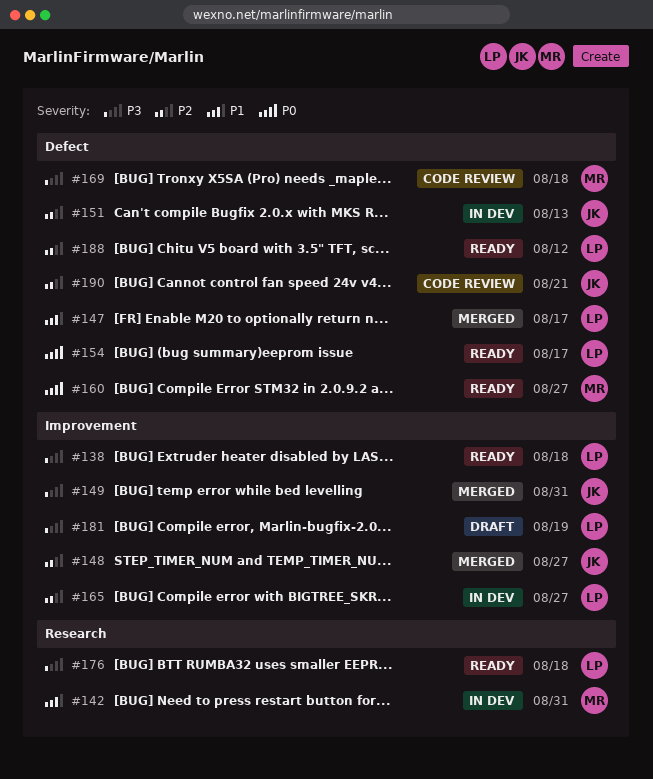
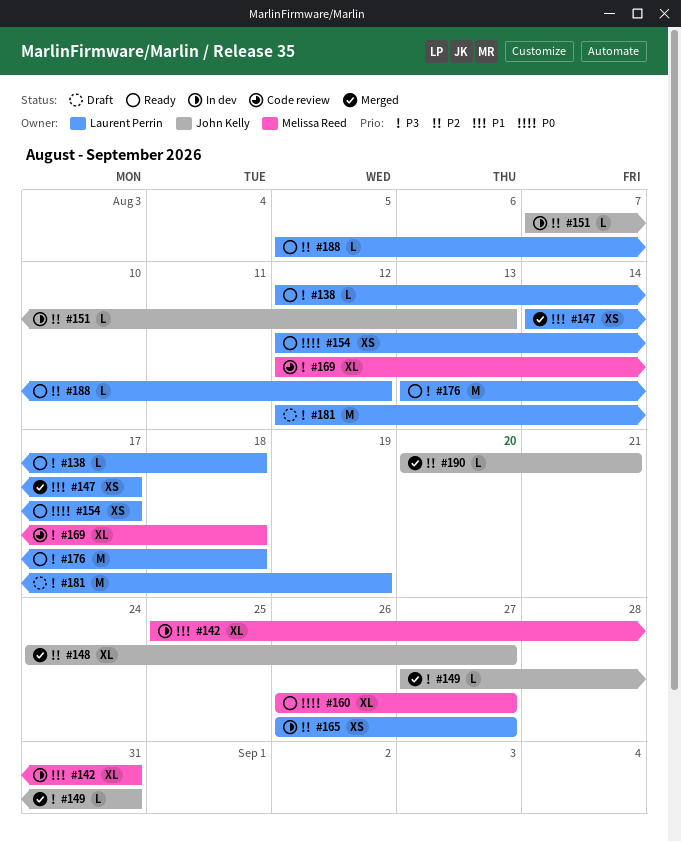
#190, status: Code review -> Merged

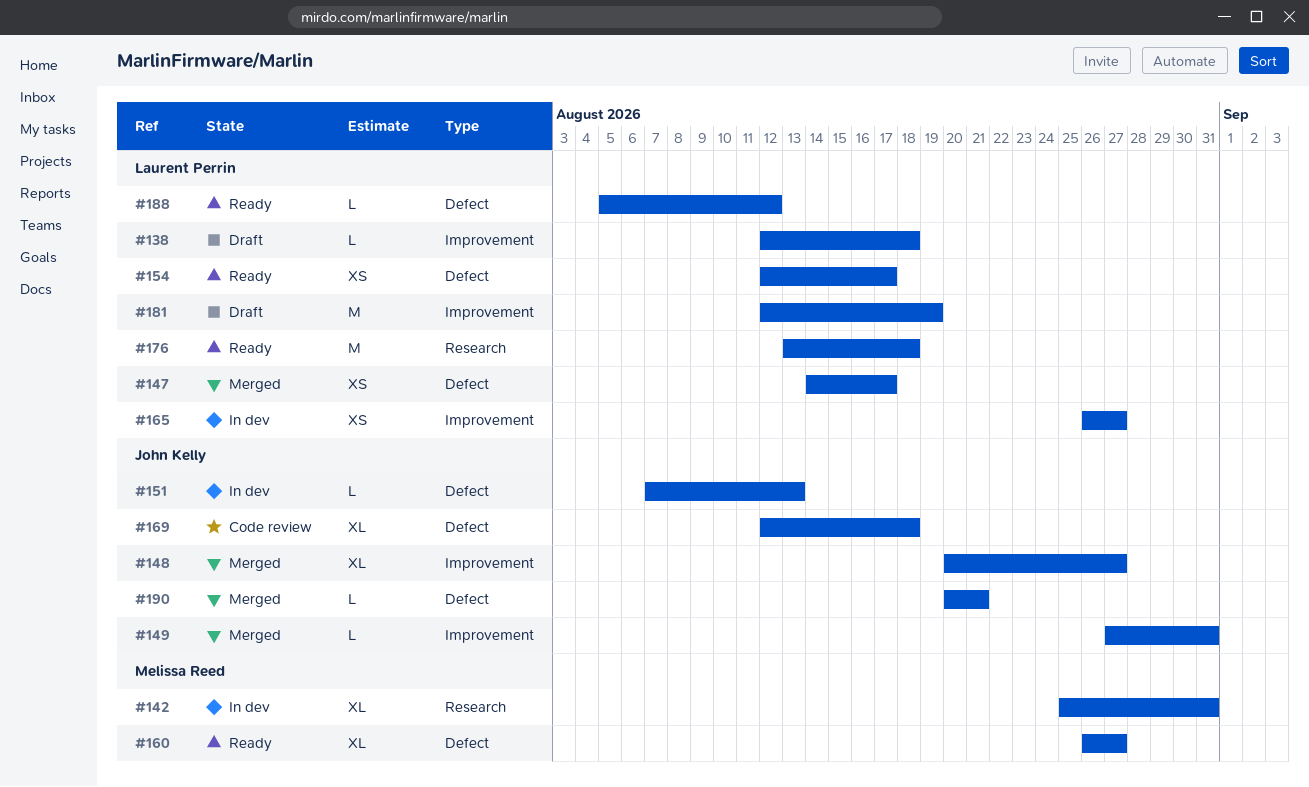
#138, status: Ready -> Draft
#148, start: Aug 24 -> Aug 20
#169, owner: Melissa Reed -> John Kelly

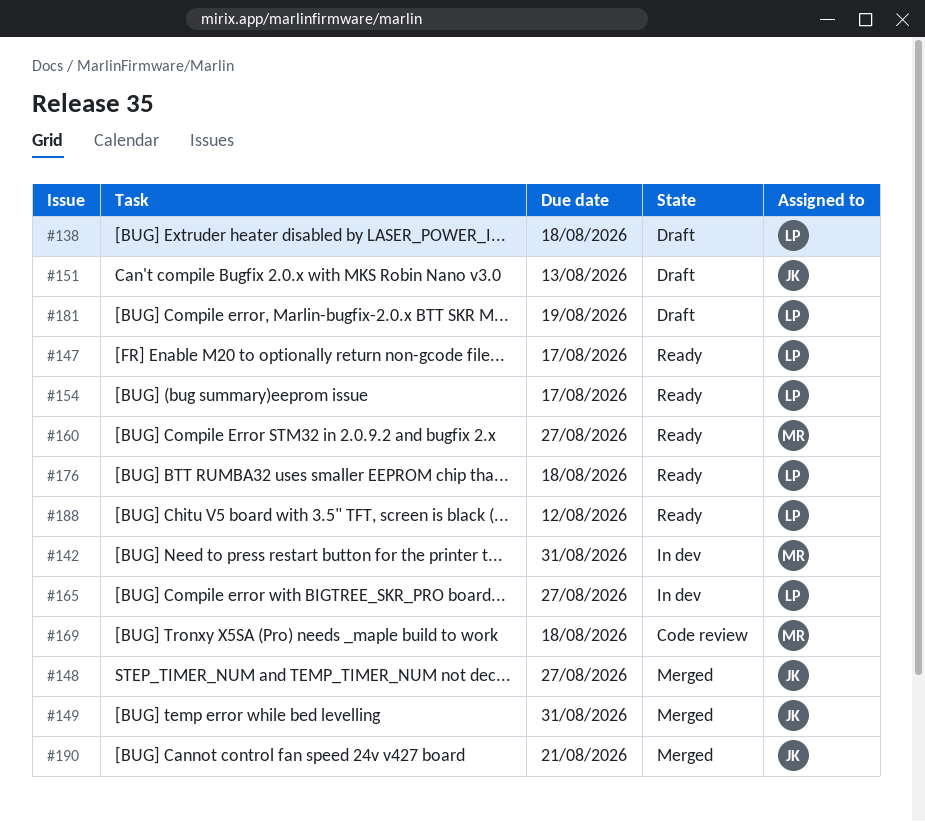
#147, status: Merged -> Ready
#151, status: In dev -> Draft
#169, owner: John Kelly -> Melissa Reed

